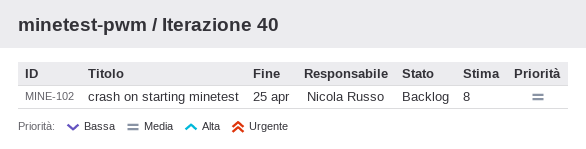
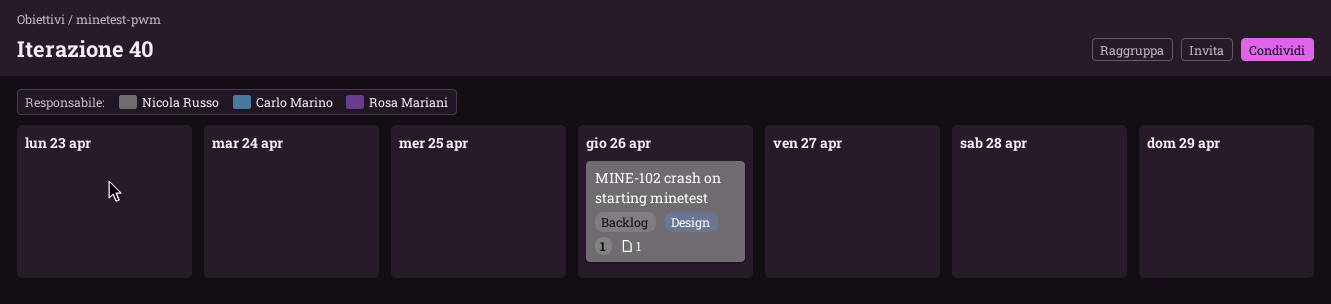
MINE-102, estimate: 8 -> 1
MINE-102, due: Apr 25 -> Apr 26

